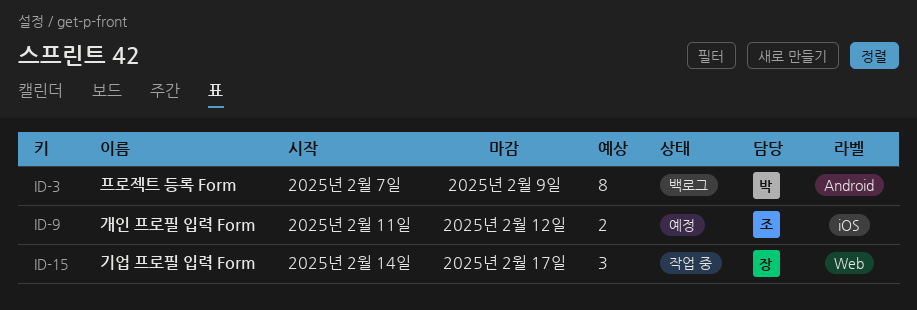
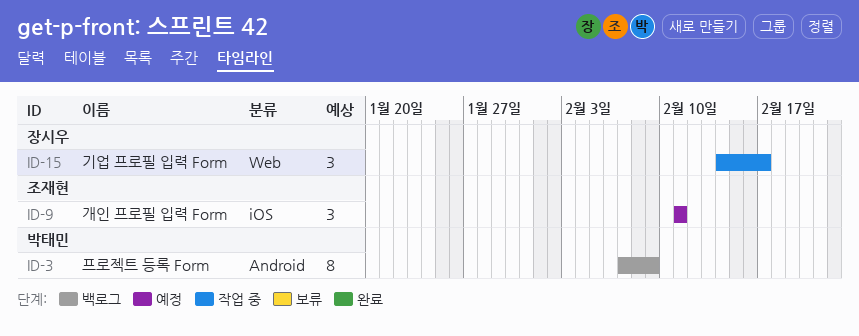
ID-9, estimate: 2 -> 3
ID-9, due: Feb 12 -> Feb 11

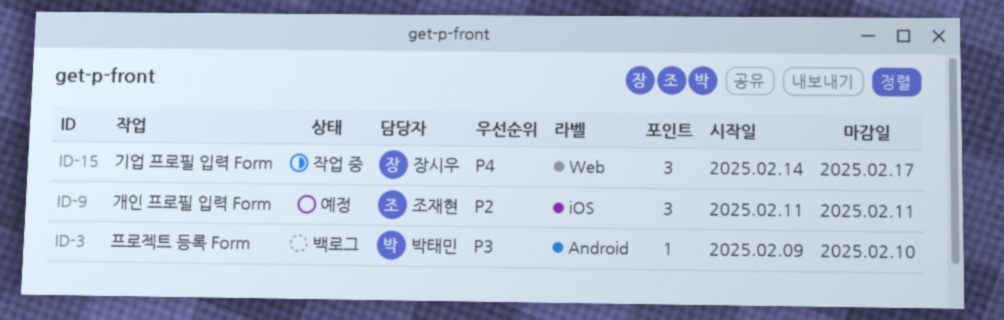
ID-3, estimate: 8 -> 1
ID-3, start: Feb 7 -> Feb 9
ID-3, due: Feb 9 -> Feb 10

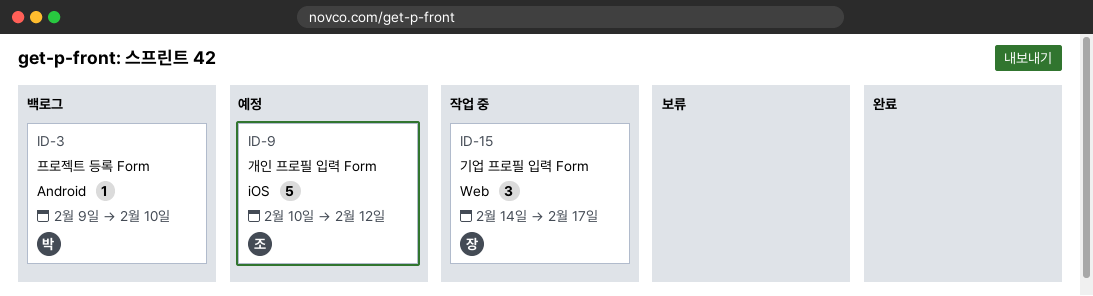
ID-9, estimate: 3 -> 5
ID-9, start: Feb 11 -> Feb 10
ID-9, due: Feb 11 -> Feb 12

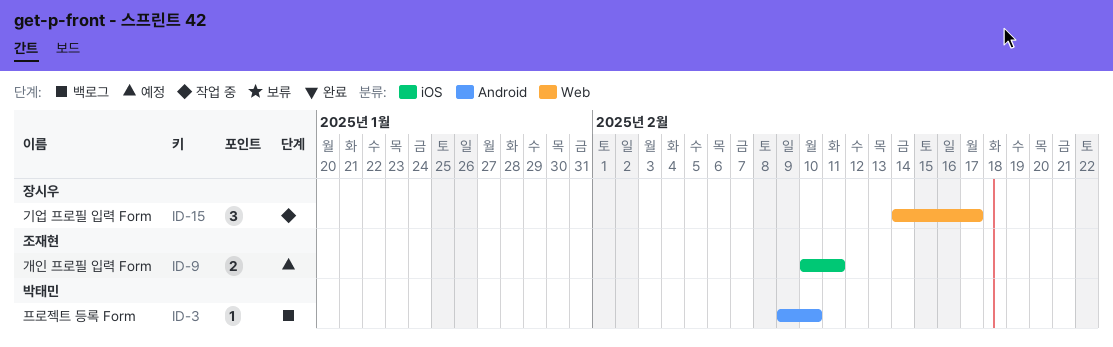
ID-9, estimate: 5 -> 2
ID-9, due: Feb 12 -> Feb 11

